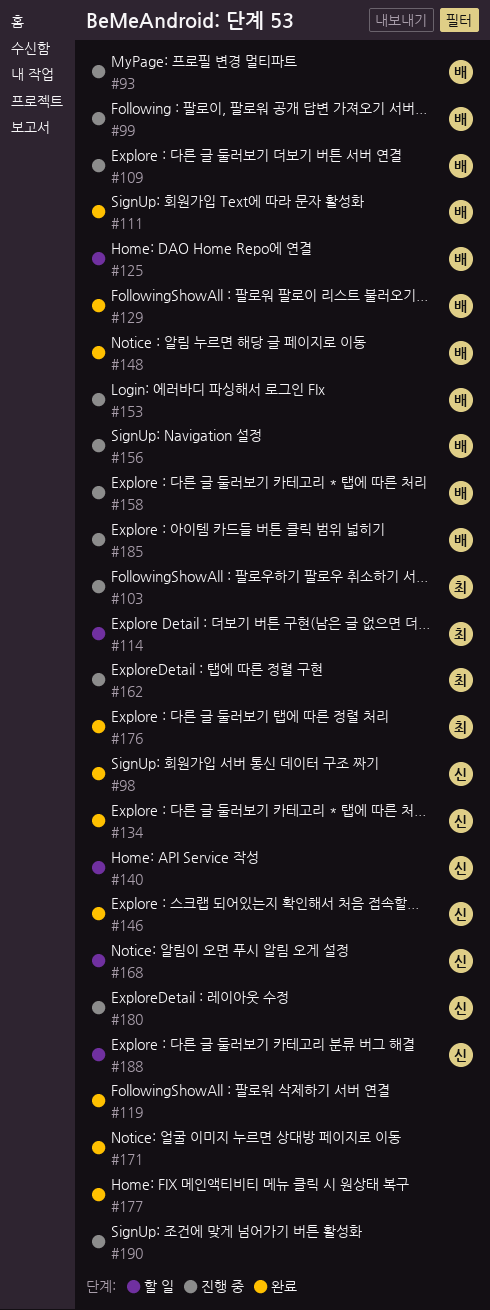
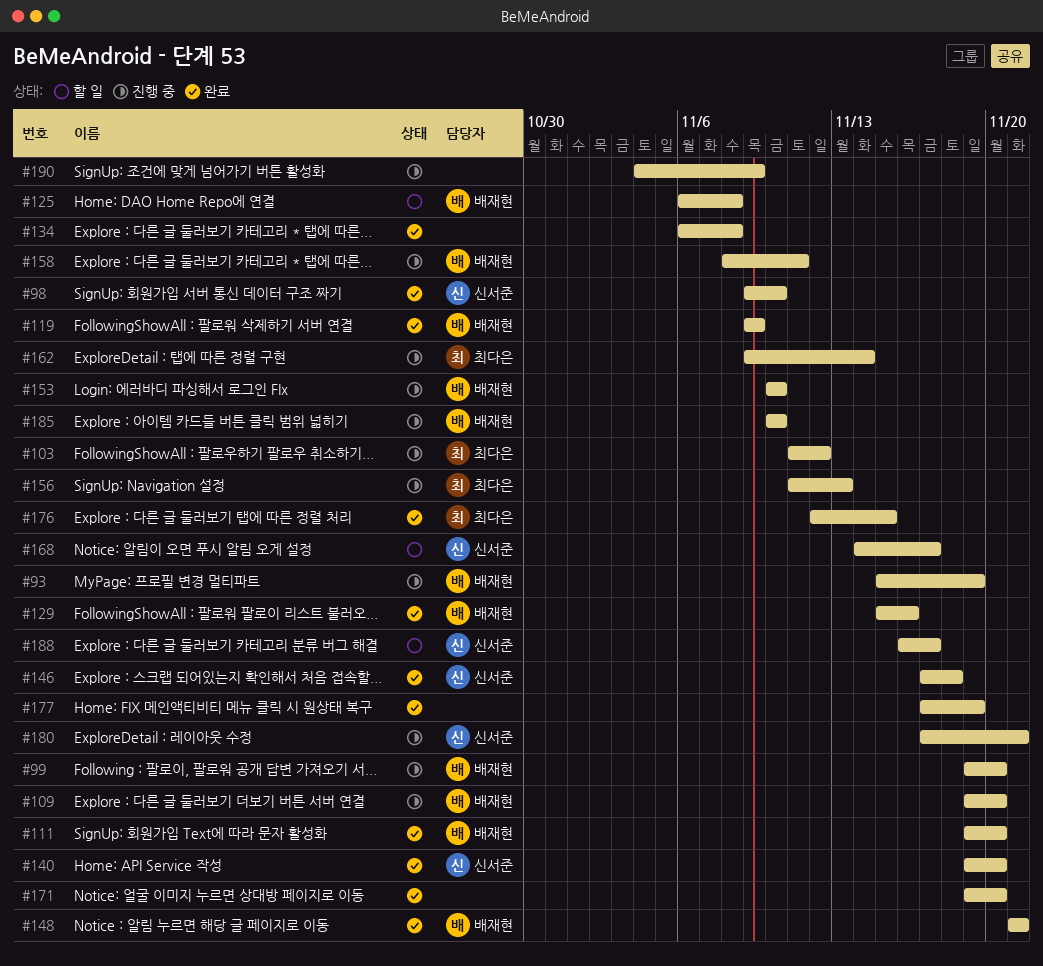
#114: present -> none
#119, owner: none -> 배재현
#134, owner: 신서준 -> none
#140, status: 할 일 -> 완료
#156, owner: 배재현 -> 최다은

